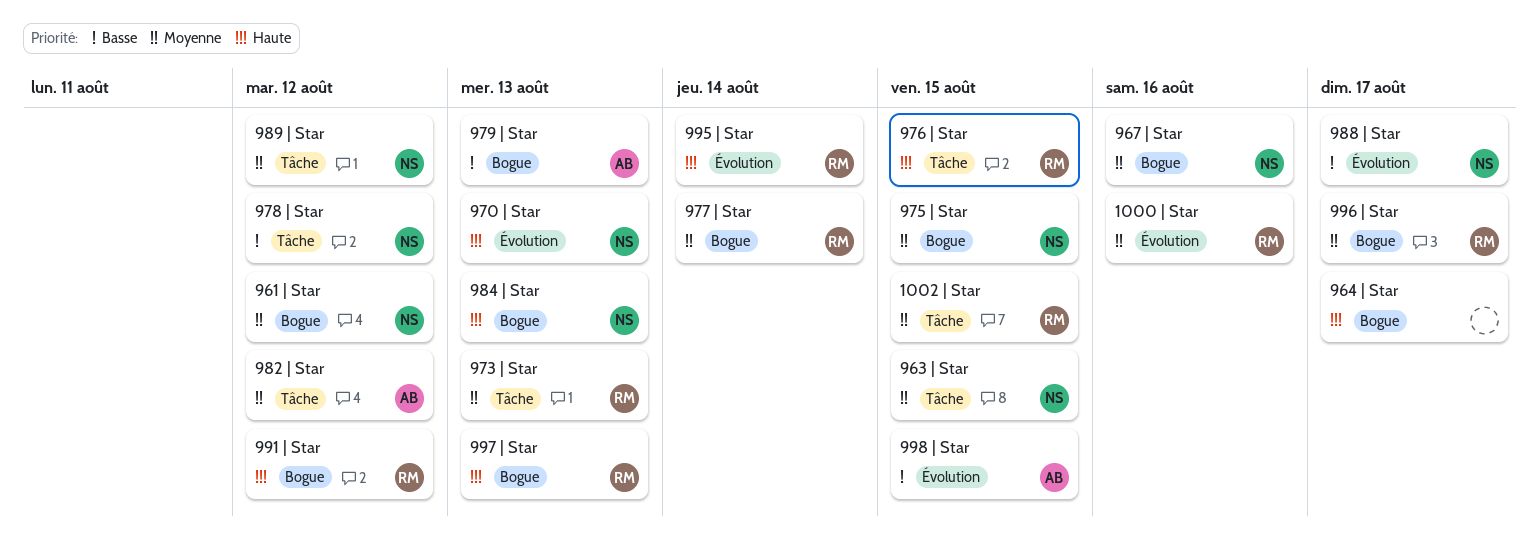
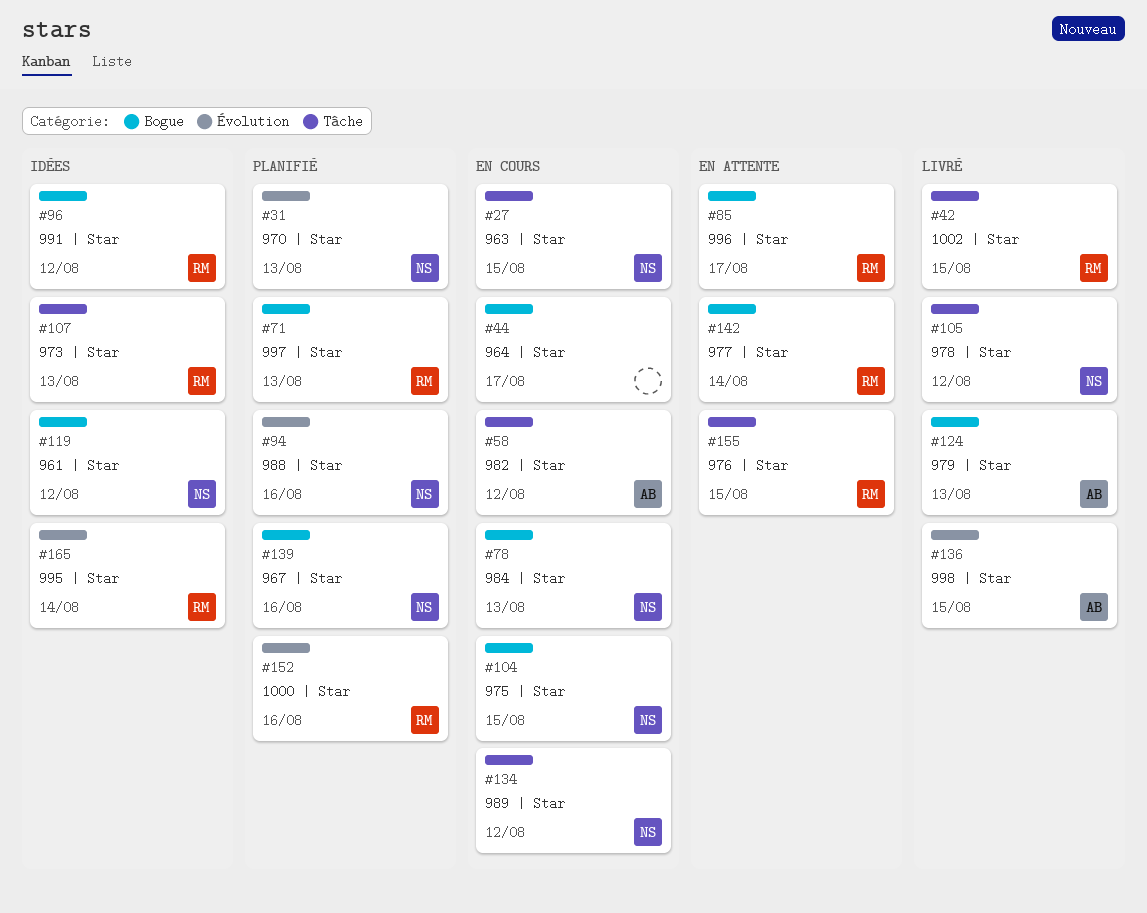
988 | Star, due: Aug 17 -> Aug 16

